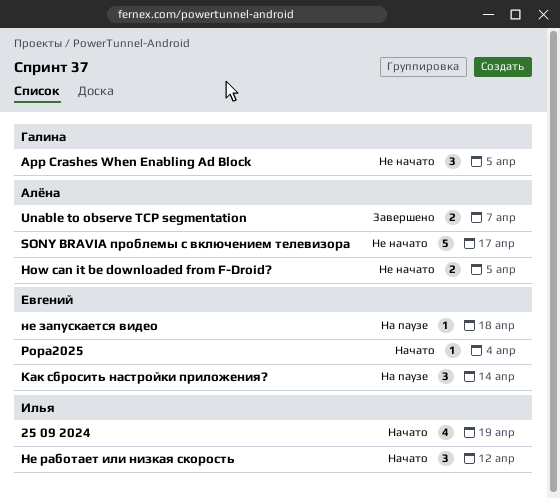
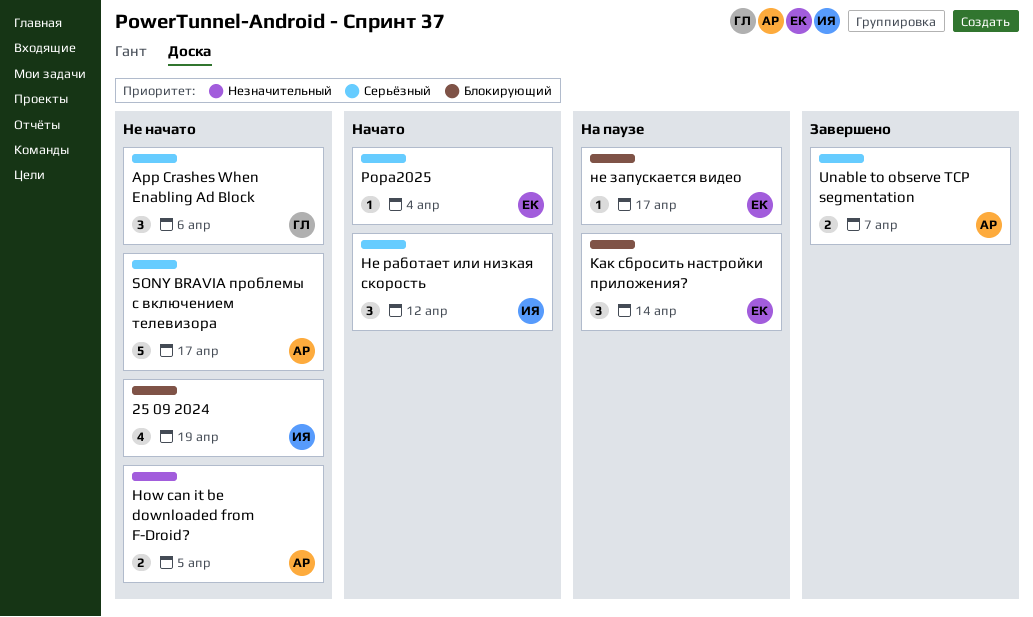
25 09 2024, status: Начато -> Не начато
App Crashes When Enabling Ad Block, due: Apr 5 -> Apr 6
не запускается видео, due: Apr 18 -> Apr 17

